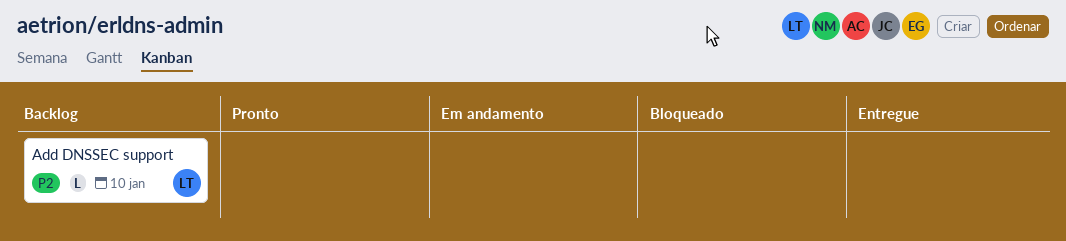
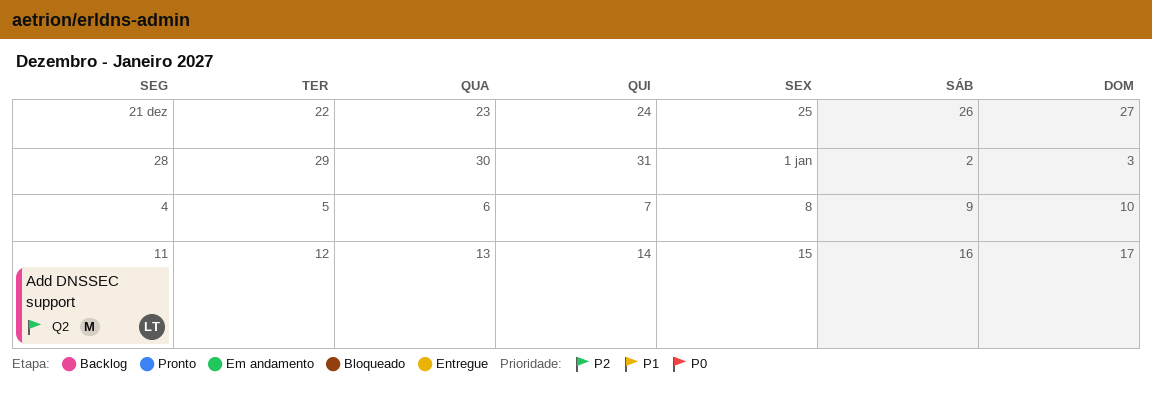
Add DNSSEC support, estimate: L -> M
Add DNSSEC support, due: Jan 10 -> Jan 11

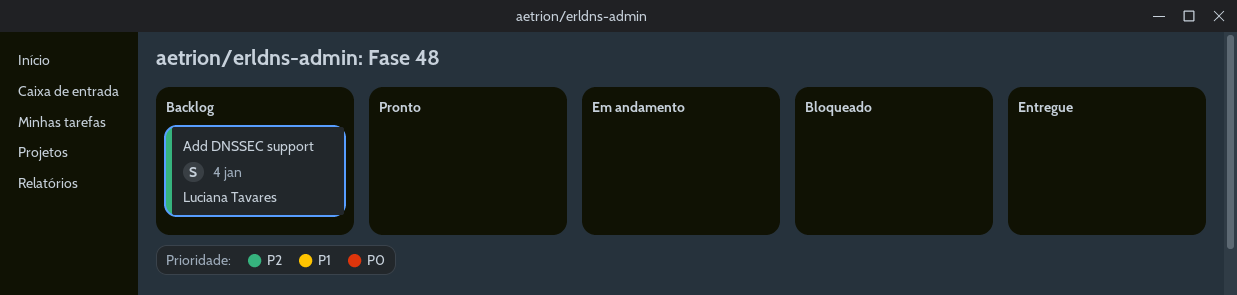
Add DNSSEC support, estimate: M -> S
Add DNSSEC support, due: Jan 11 -> Jan 4

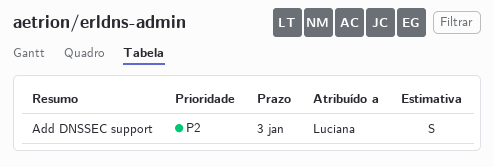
Add DNSSEC support, due: Jan 4 -> Jan 3

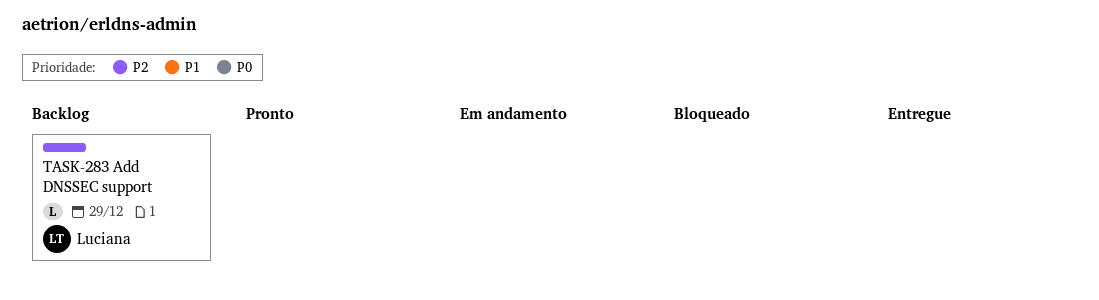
Add DNSSEC support, estimate: S -> L
Add DNSSEC support, due: Jan 3 -> Dec 29

